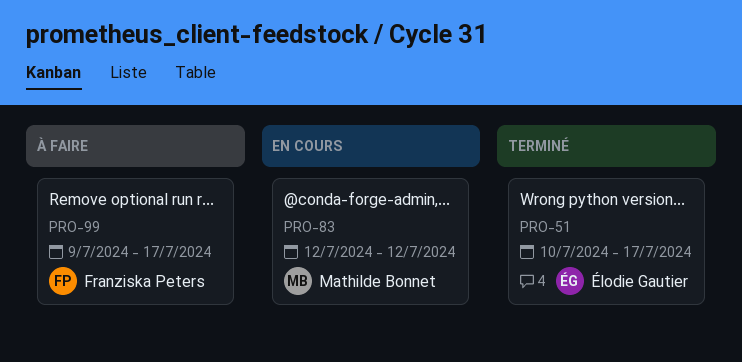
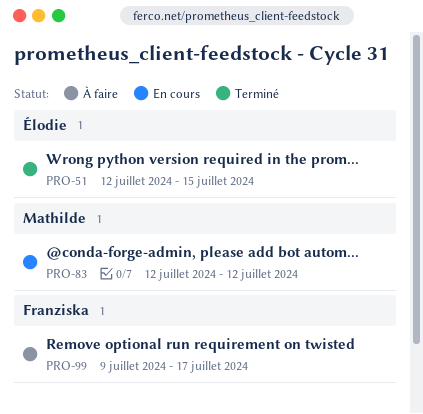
PRO-51, start: Jul 10 -> Jul 12
PRO-51, due: Jul 17 -> Jul 15

